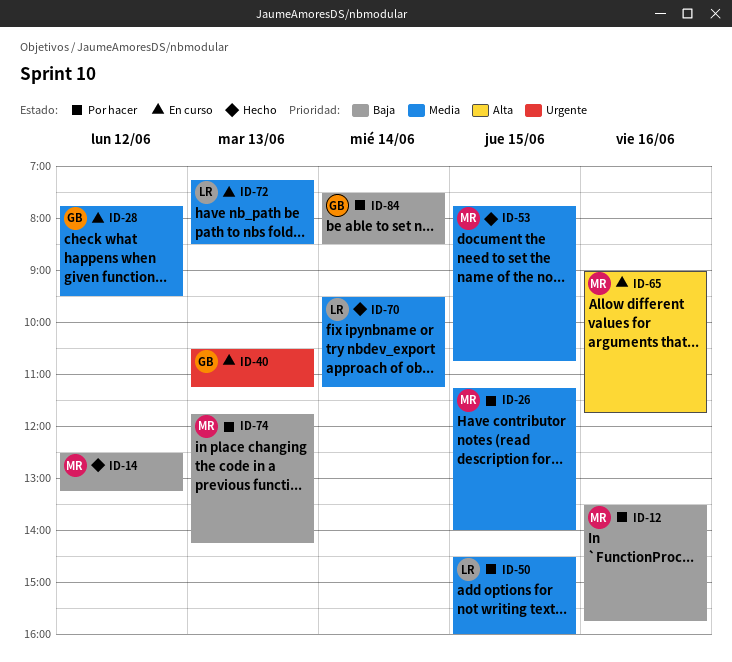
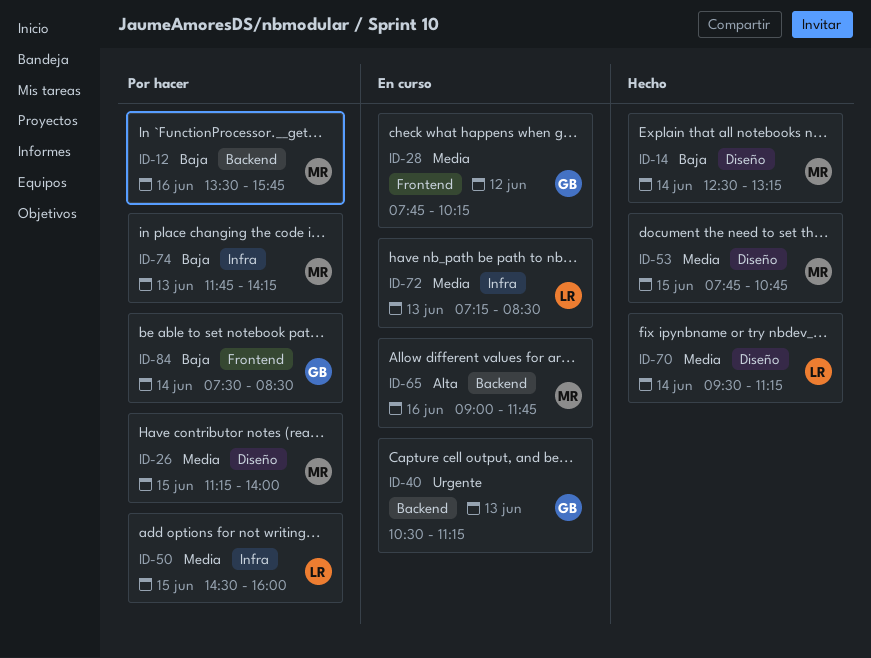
ID-14, day: Jun 12 -> Jun 14
ID-28, ends: 09:30 -> 10:15

